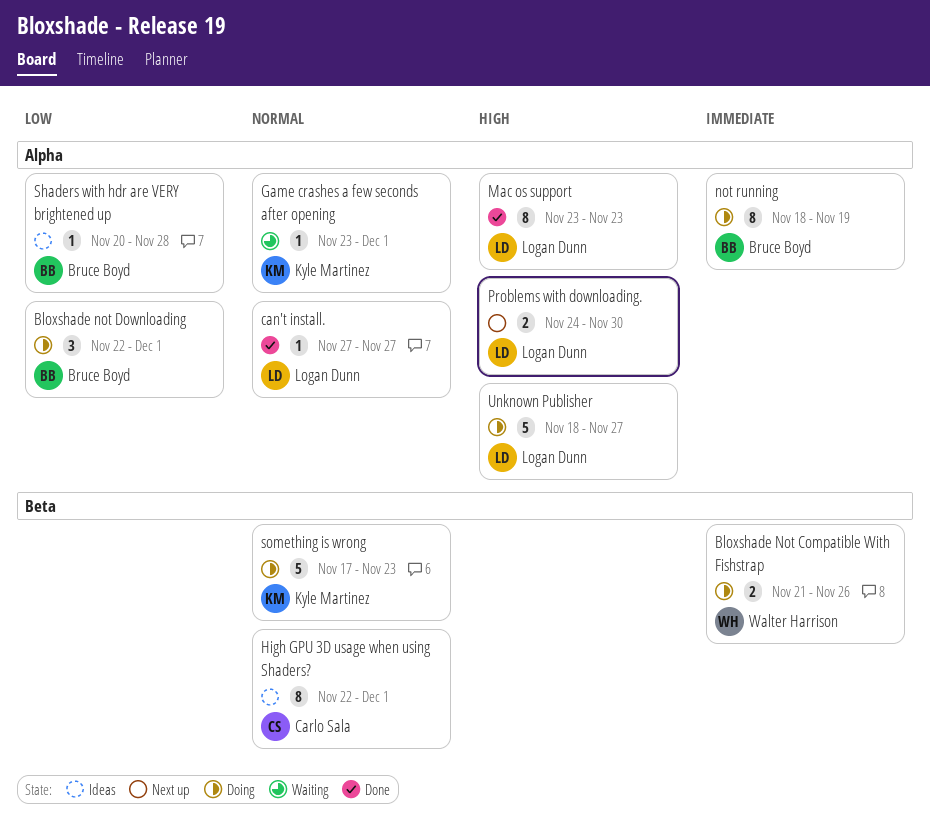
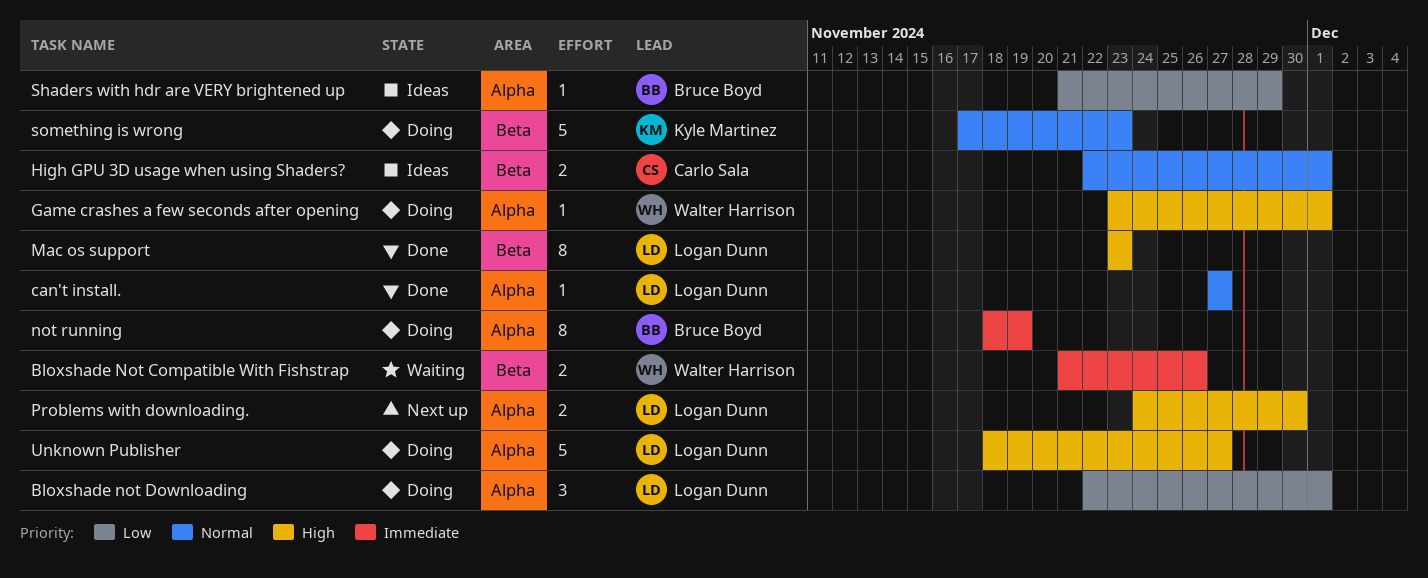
Bloxshade Not Compatible With Fishstrap, status: Doing -> Waiting
Bloxshade not Downloading, owner: Bruce Boyd -> Logan Dunn
Game crashes a few seconds after opening, status: Waiting -> Doing
Game crashes a few seconds after opening, owner: Kyle Martinez -> Walter Harrison
Game crashes a few seconds after opening, priority: Normal -> High
High GPU 3D usage when using Shaders?, estimate: 8 -> 2
Mac os support, label: Alpha -> Beta
Shaders with hdr are VERY brightened up, start: Nov 20 -> Nov 21
Shaders with hdr are VERY brightened up, due: Nov 28 -> Nov 29

